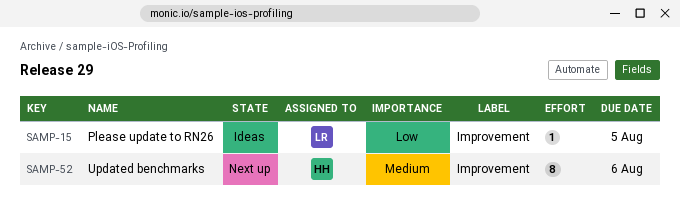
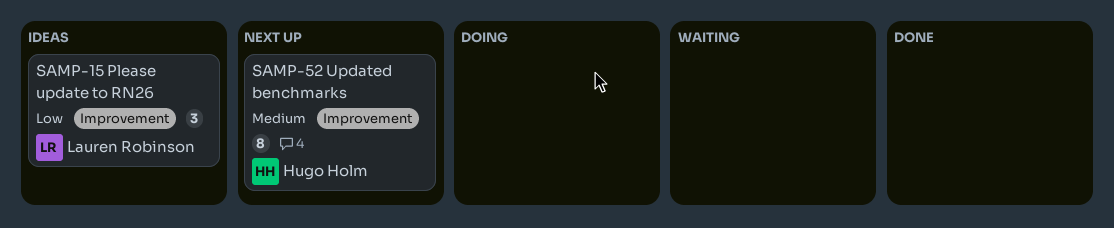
SAMP-15, estimate: 1 -> 3

